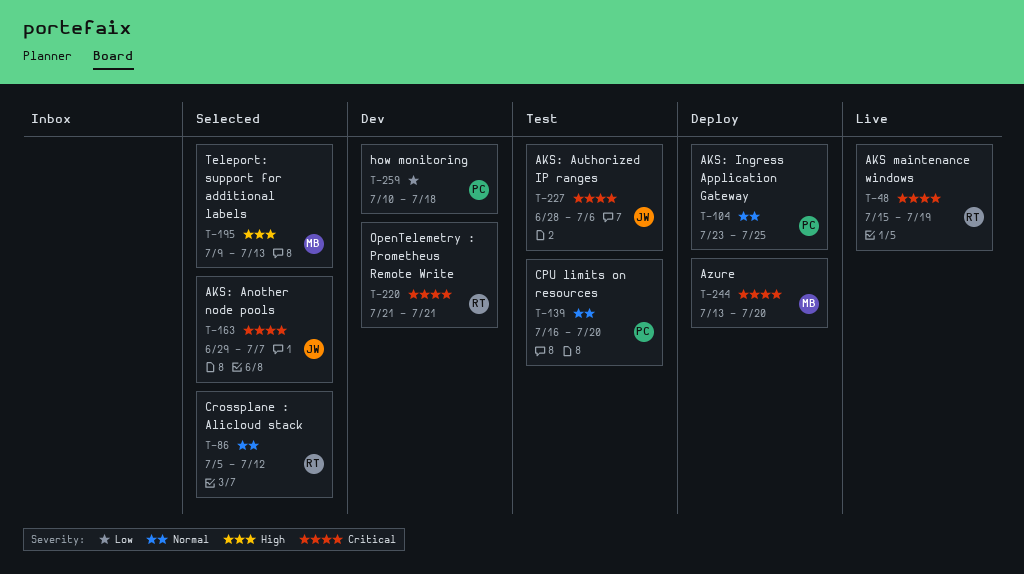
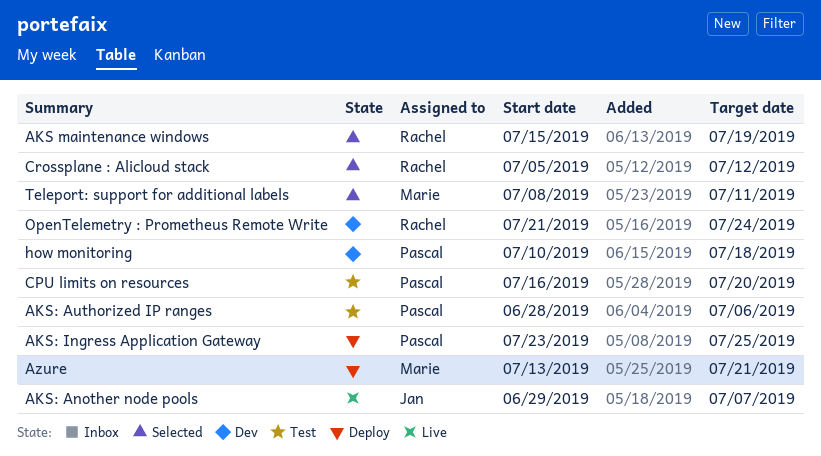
AKS maintenance windows, status: Live -> Selected
AKS: Another node pools, status: Selected -> Live
AKS: Authorized IP ranges, owner: Jan -> Pascal
Azure, due: Jul 20 -> Jul 21
OpenTelemetry : Prometheus Remote Write, due: Jul 21 -> Jul 24
Teleport: support for additional labels, start: Jul 9 -> Jul 8
Teleport: support for additional labels, due: Jul 13 -> Jul 11

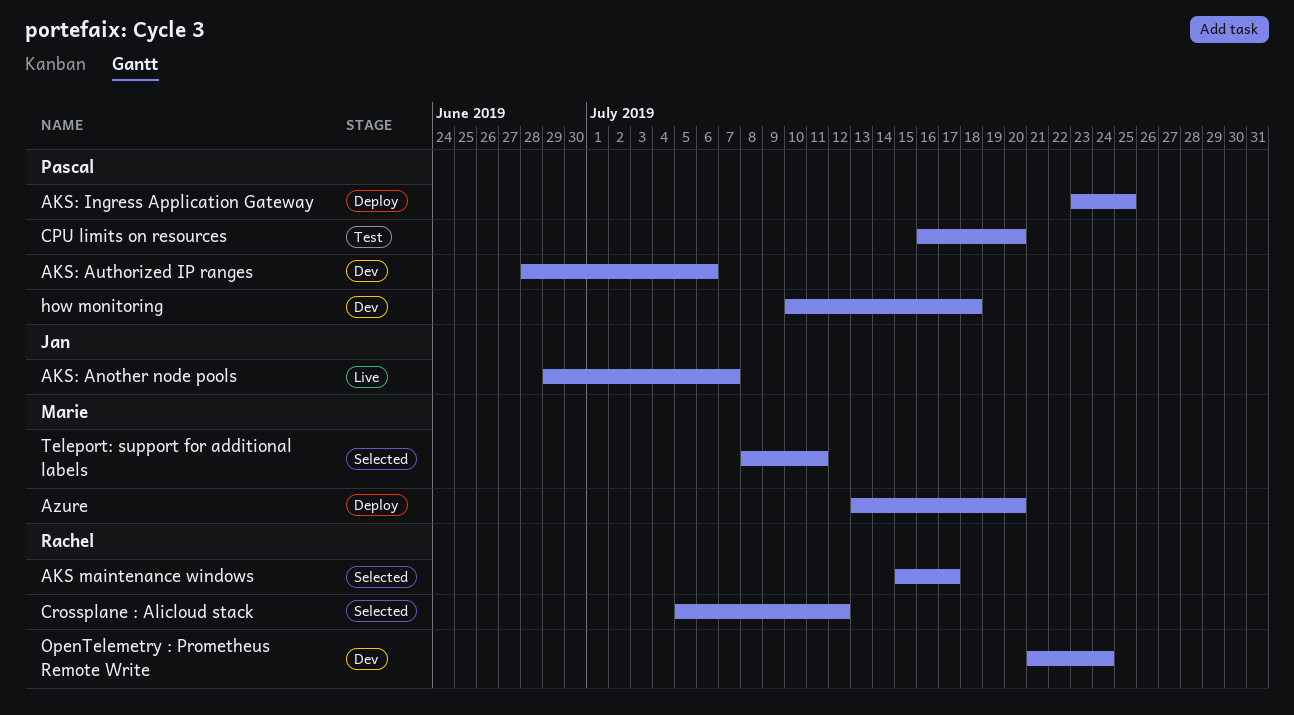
AKS maintenance windows, due: Jul 19 -> Jul 17
AKS: Authorized IP ranges, status: Test -> Dev
Azure, due: Jul 21 -> Jul 20

